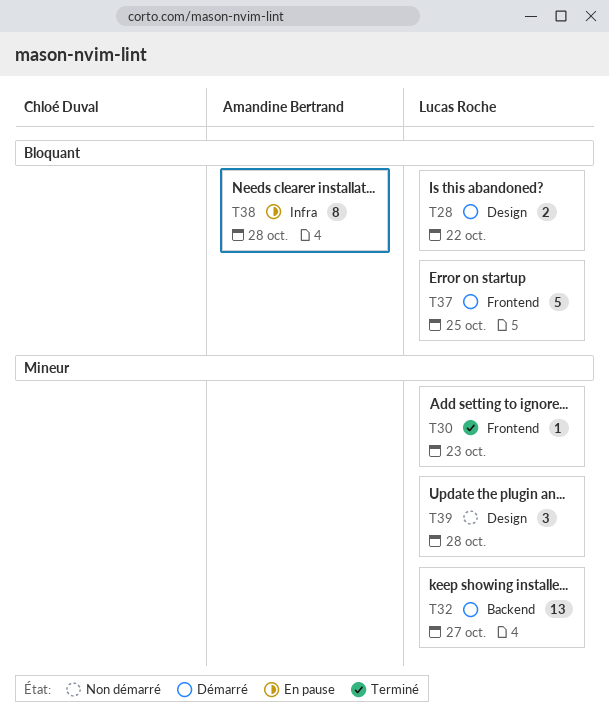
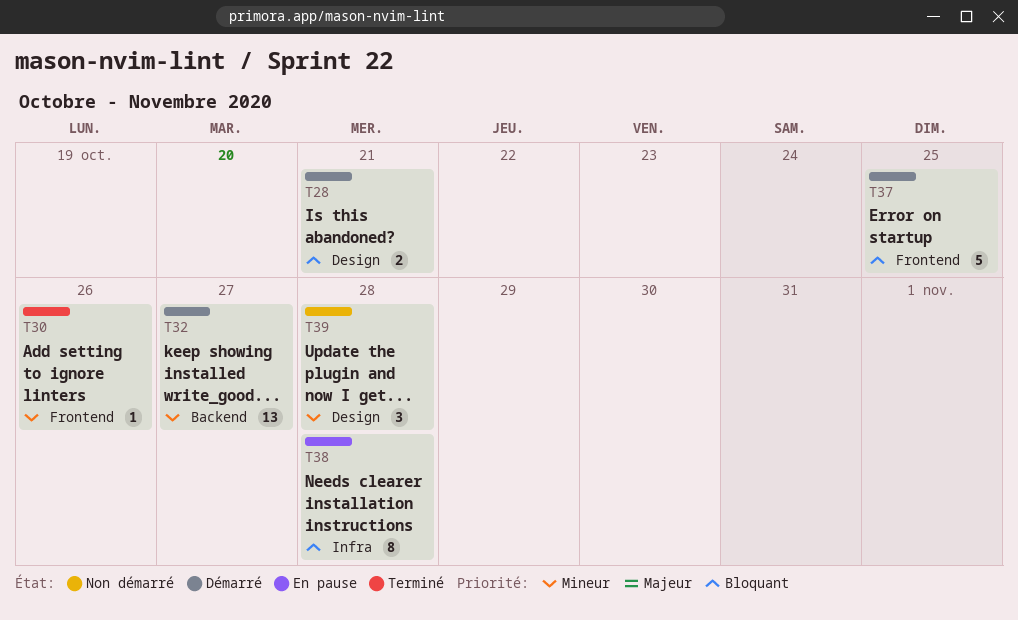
T28, due: Oct 22 -> Oct 21
T30, due: Oct 23 -> Oct 26

